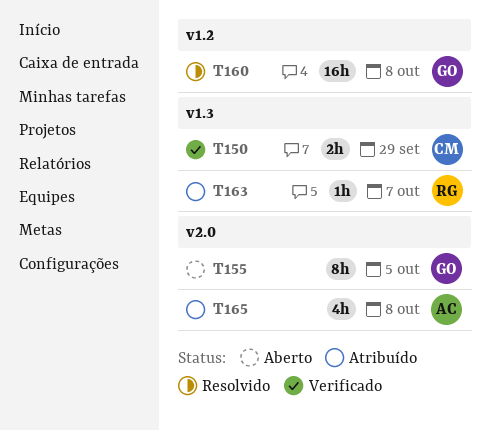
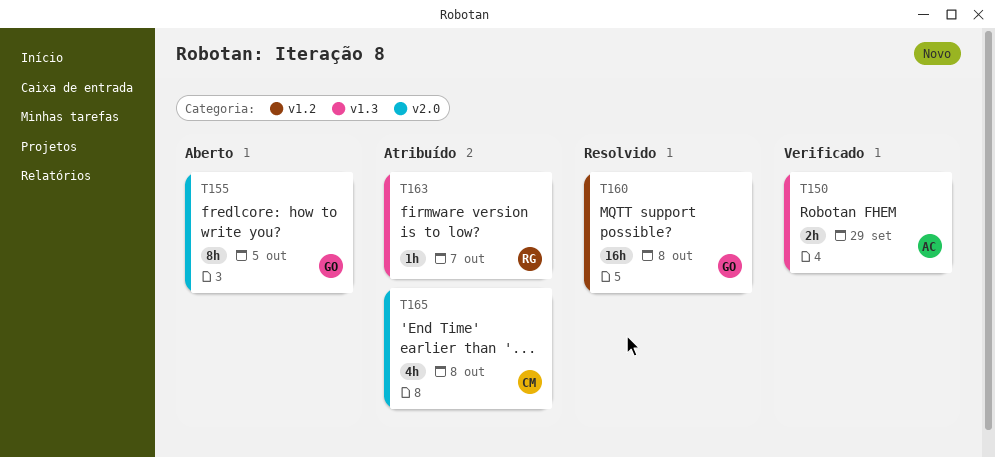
T150, owner: CM -> AC
T165, owner: AC -> CM

